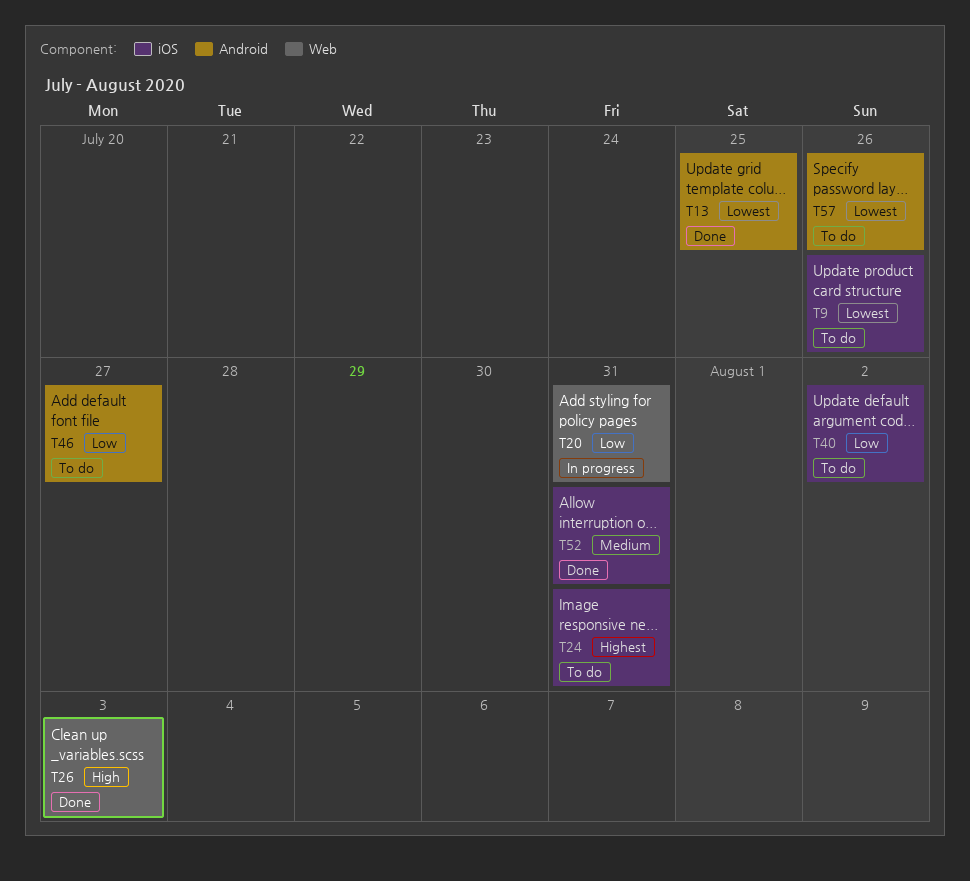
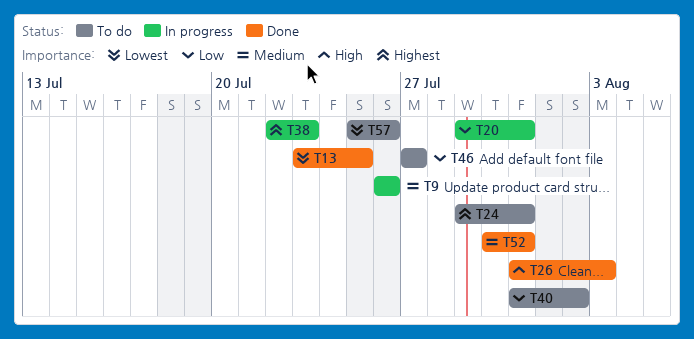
T9, status: To do -> In progress
T9, priority: Lowest -> Medium
T38: none -> present

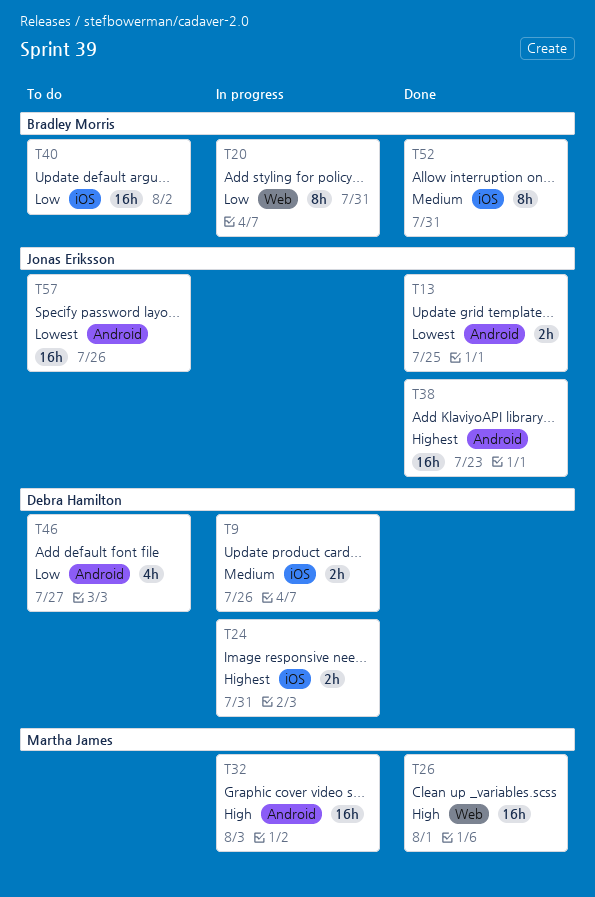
T24, status: To do -> In progress
T26, due: Aug 3 -> Aug 1
T32: none -> present
T38, status: In progress -> Done

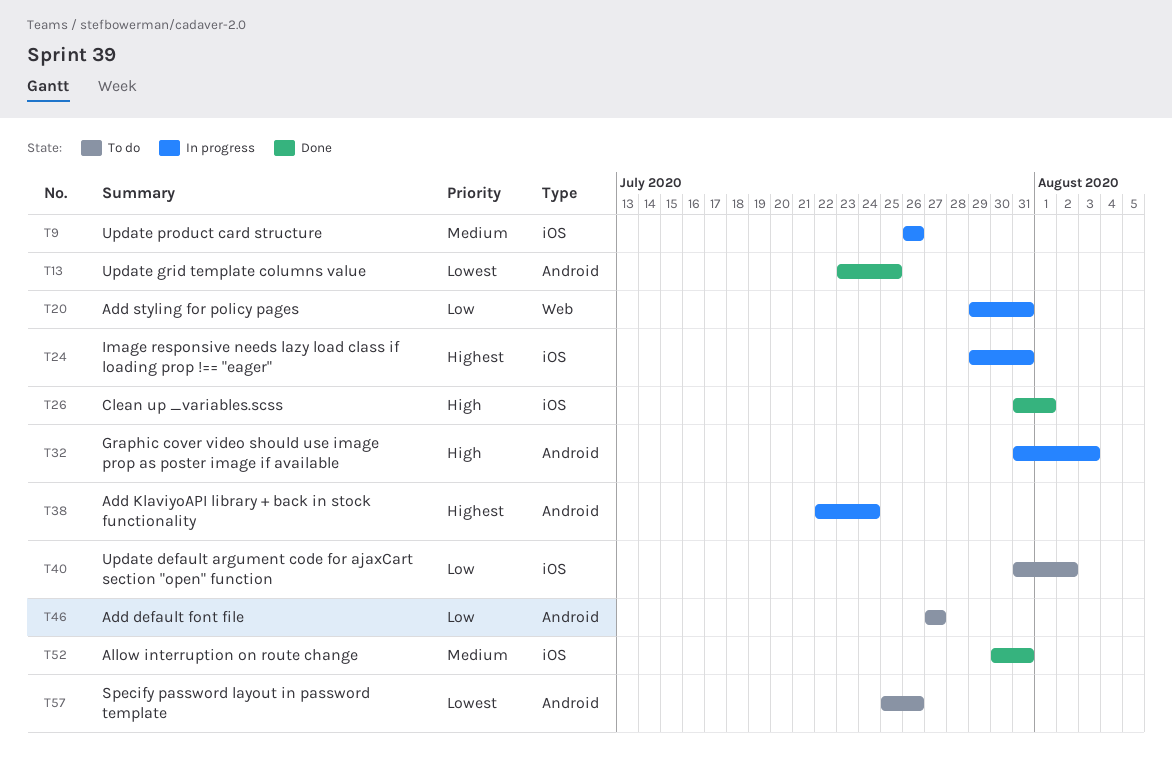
T26, label: Web -> iOS
T38, status: Done -> In progress
T38, due: Jul 23 -> Jul 24

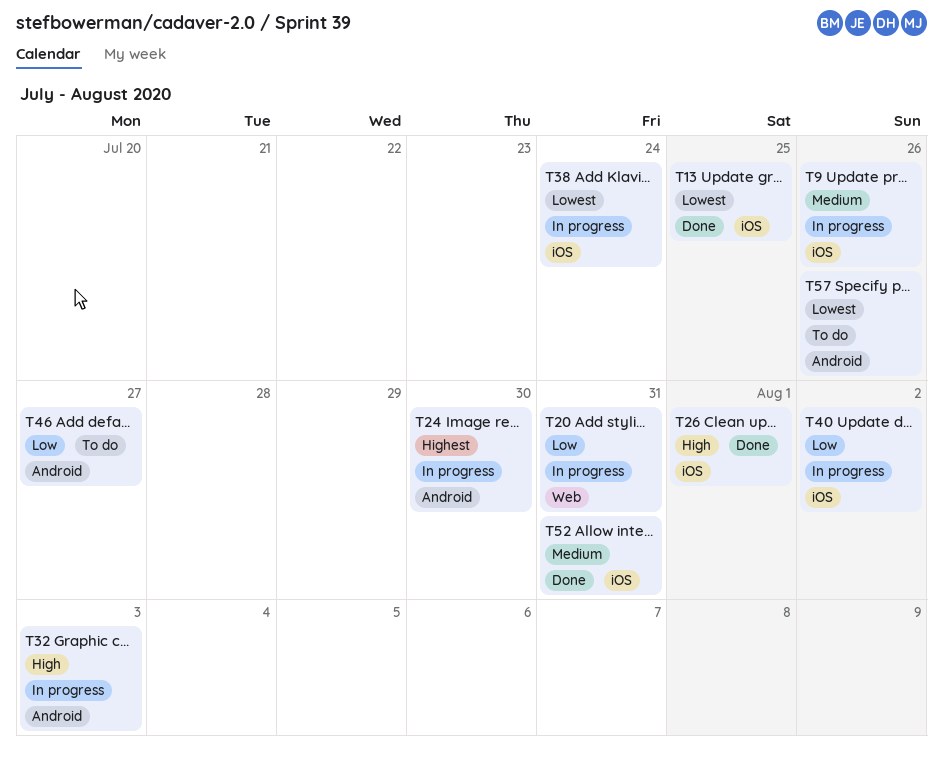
T13, label: Android -> iOS
T24, label: iOS -> Android
T24, due: Jul 31 -> Jul 30
T38, priority: Highest -> Lowest
T38, label: Android -> iOS
T40, status: To do -> In progress

